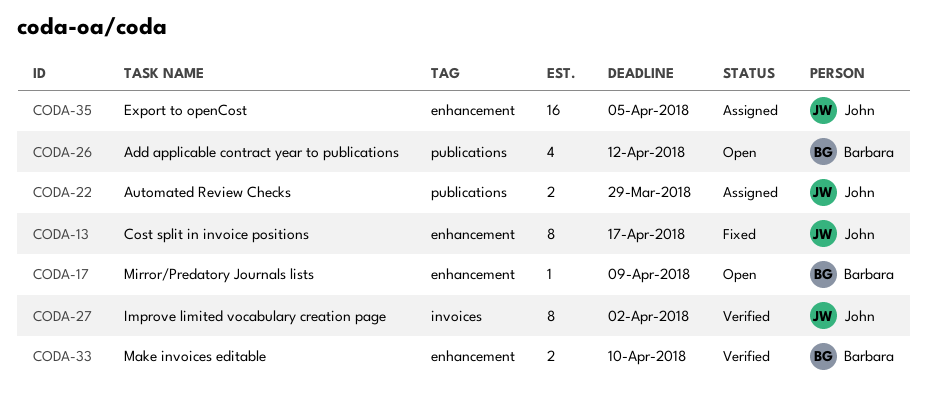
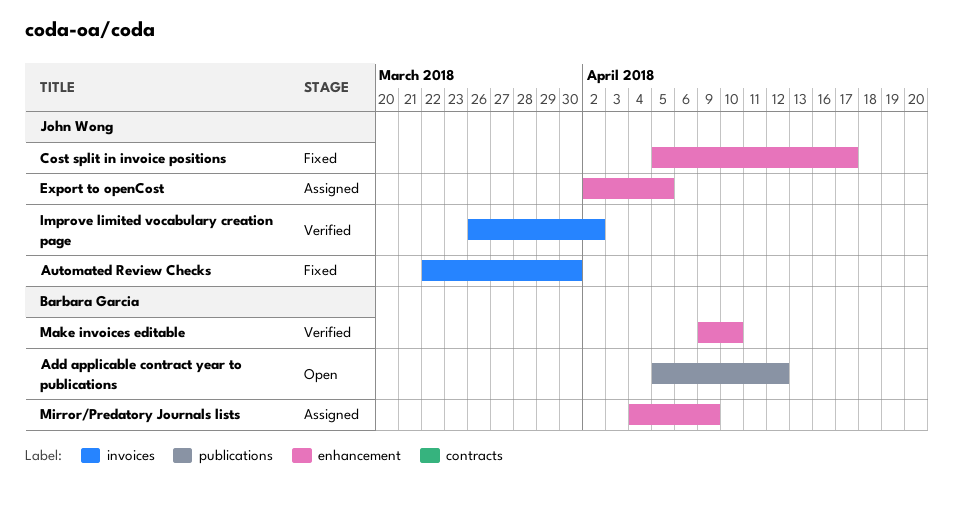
Automated Review Checks, status: Assigned -> Fixed
Automated Review Checks, label: publications -> invoices
Automated Review Checks, due: Mar 29 -> Mar 30
Mirror/Predatory Journals lists, status: Open -> Assigned

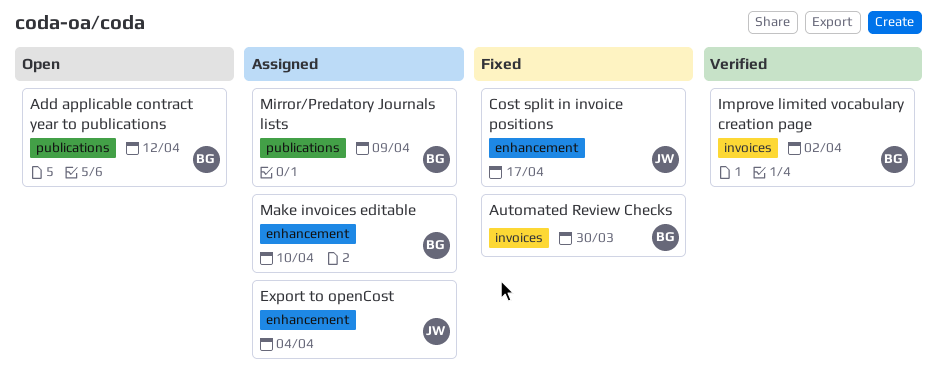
Automated Review Checks, owner: John Wong -> Barbara Garcia
Export to openCost, due: Apr 5 -> Apr 4
Improve limited vocabulary creation page, owner: John Wong -> Barbara Garcia
Make invoices editable, status: Verified -> Assigned
Mirror/Predatory Journals lists, label: enhancement -> publications

